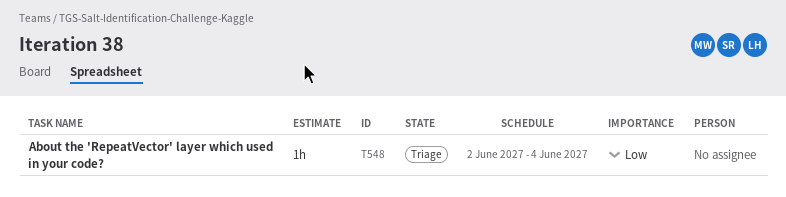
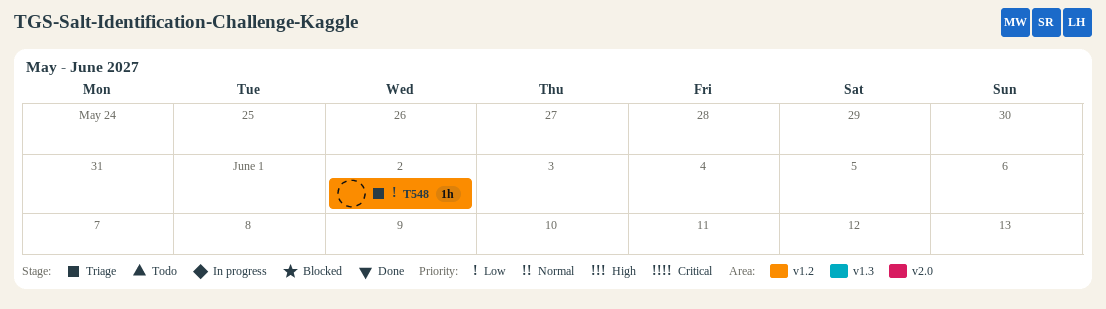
T548, due: Jun 4 -> Jun 2

